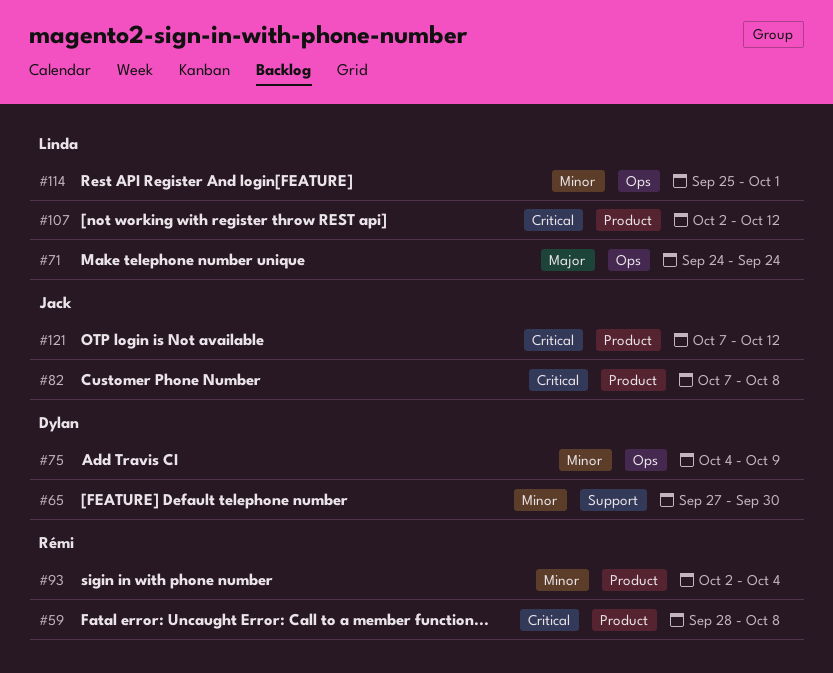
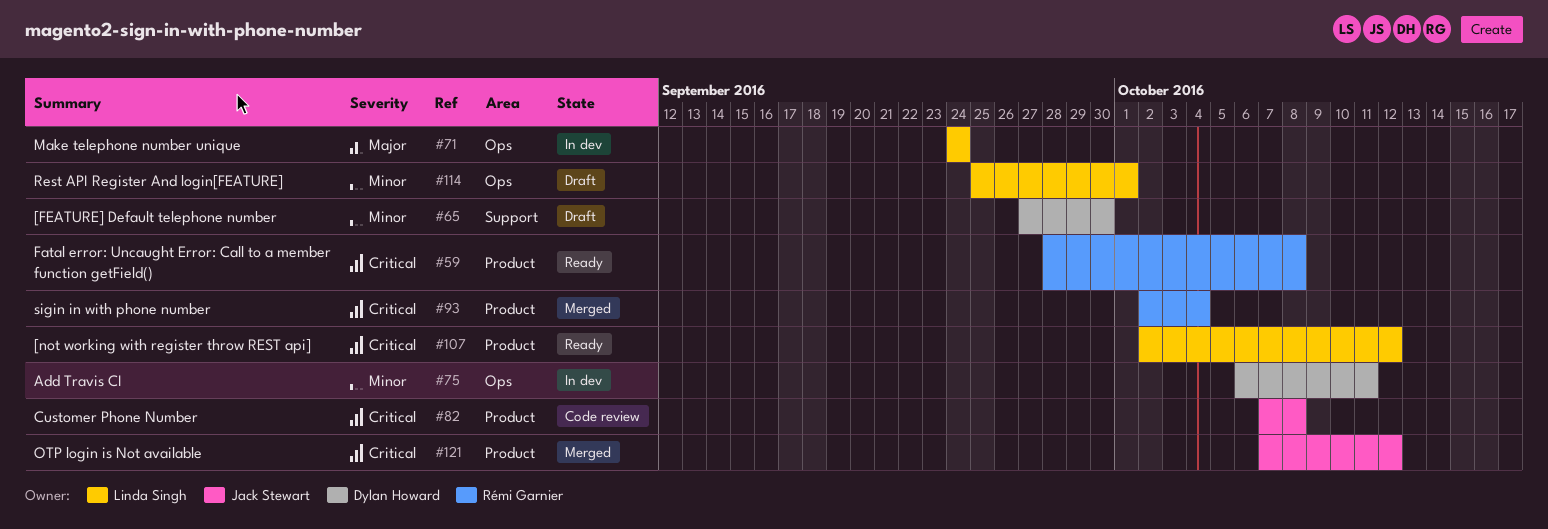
#75, start: Oct 4 -> Oct 6
#75, due: Oct 9 -> Oct 11
#93, priority: Minor -> Critical

